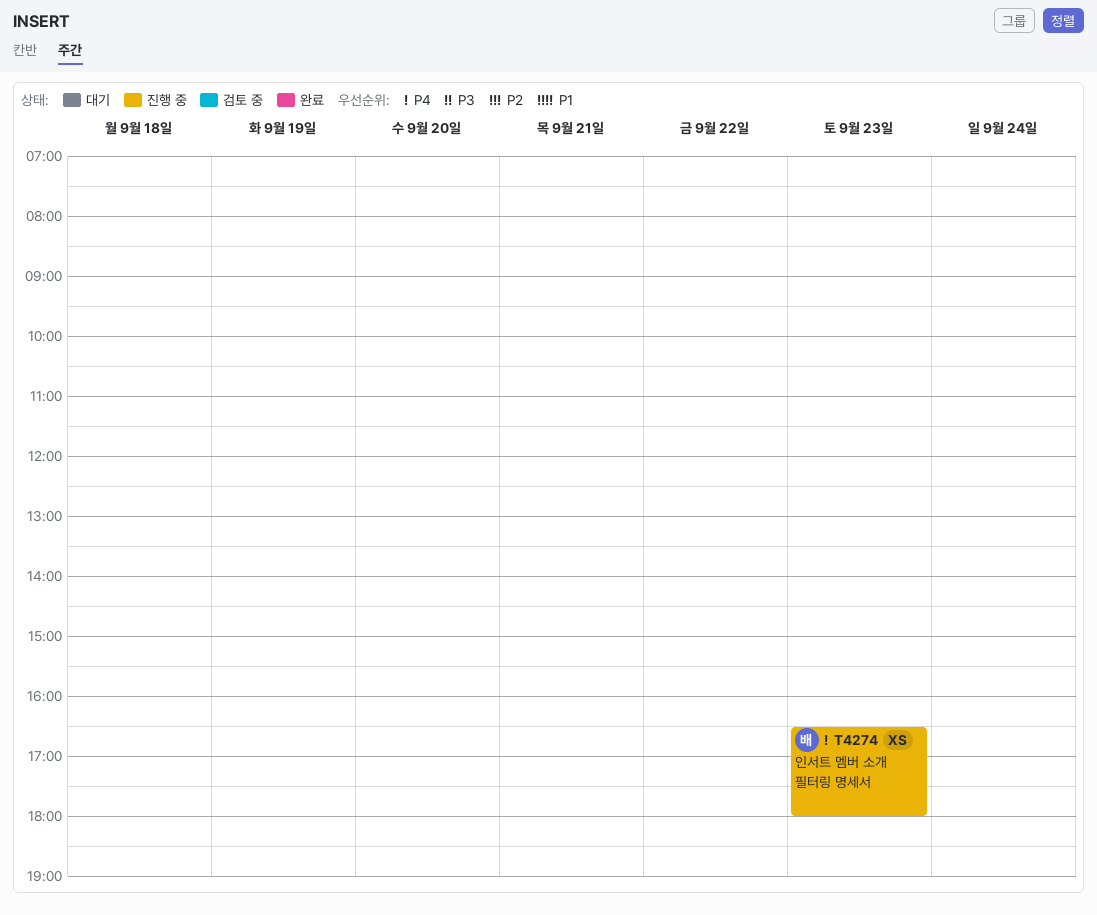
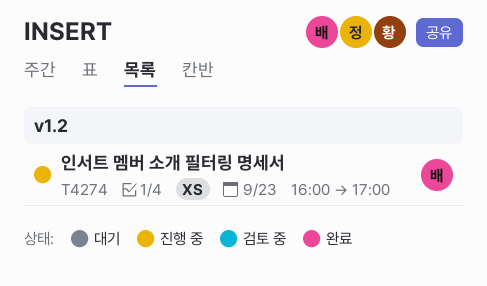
T4274, begins: 16:30 -> 16:00
T4274, ends: 18:00 -> 17:00

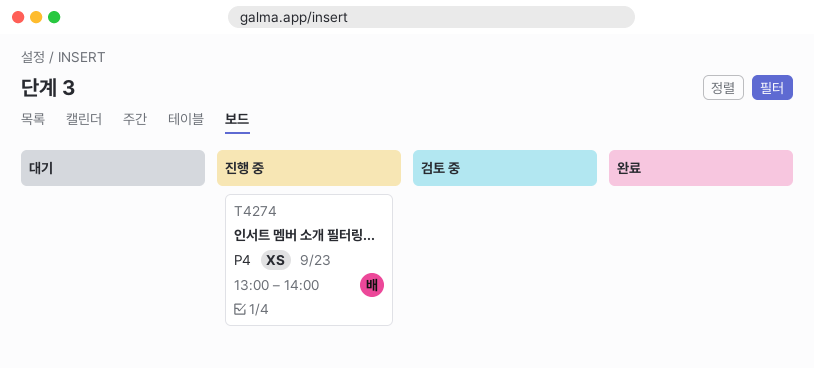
T4274, begins: 16:00 -> 13:00
T4274, ends: 17:00 -> 14:00

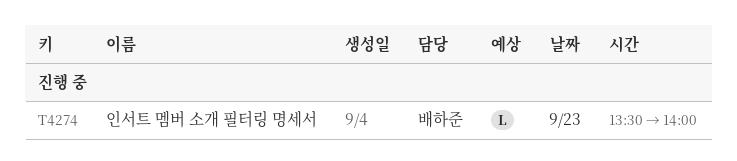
T4274, estimate: XS -> L
T4274, begins: 13:00 -> 13:30

